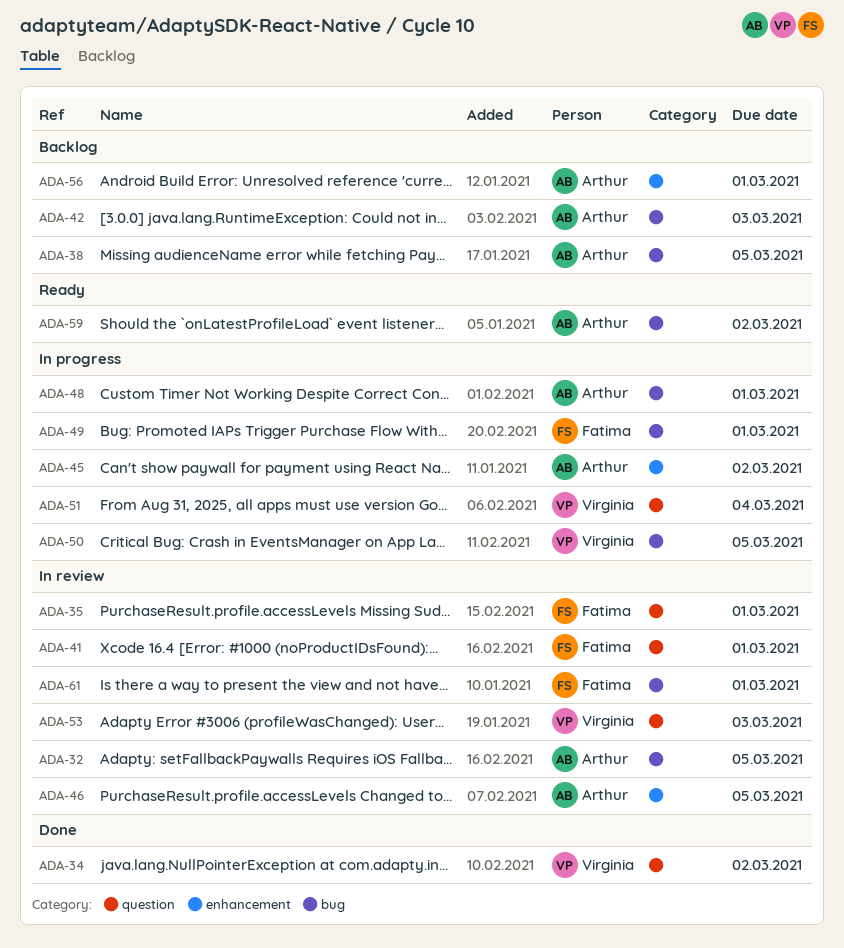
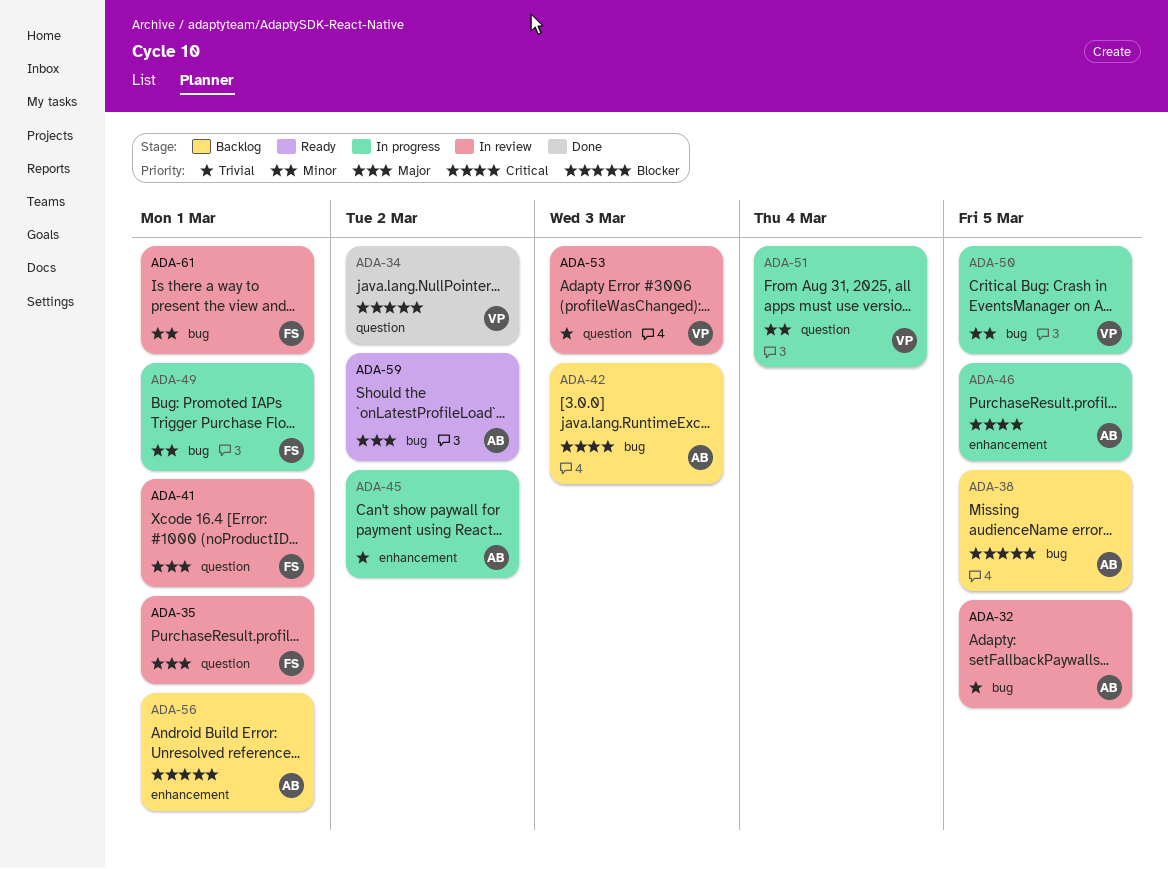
ADA-46, status: In review -> In progress
ADA-48: present -> none

